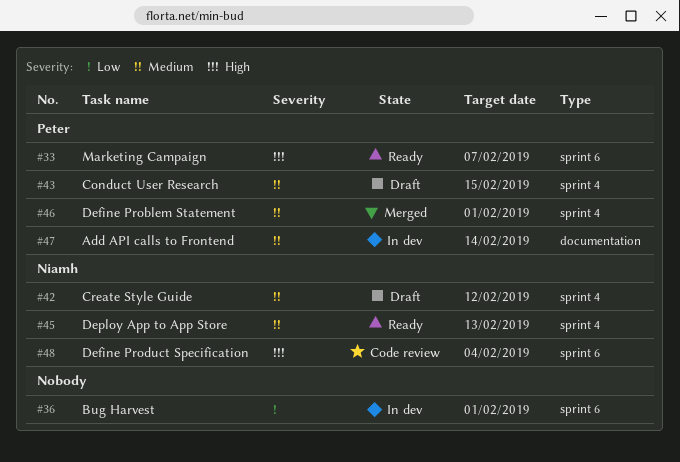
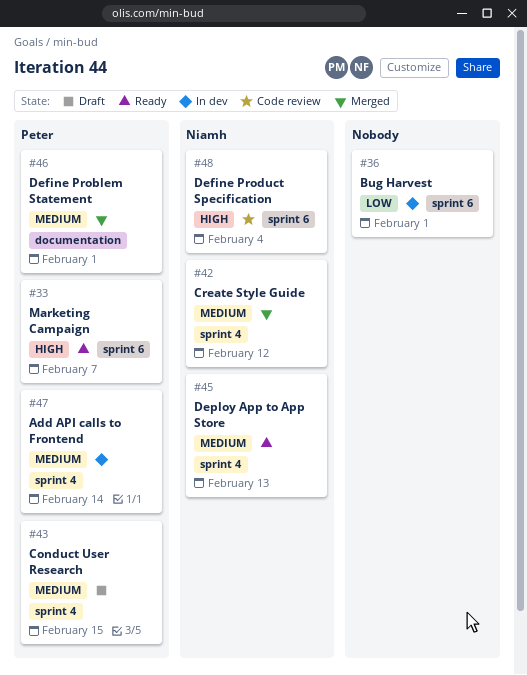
#42, status: Draft -> Merged
#46, label: sprint 4 -> documentation
#47, label: documentation -> sprint 4

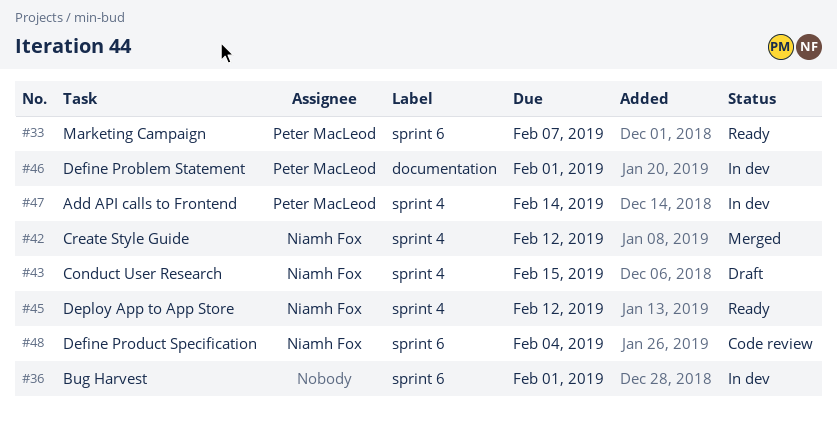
#43, owner: Peter MacLeod -> Niamh Fox
#45, due: Feb 13 -> Feb 12
#46, status: Merged -> In dev

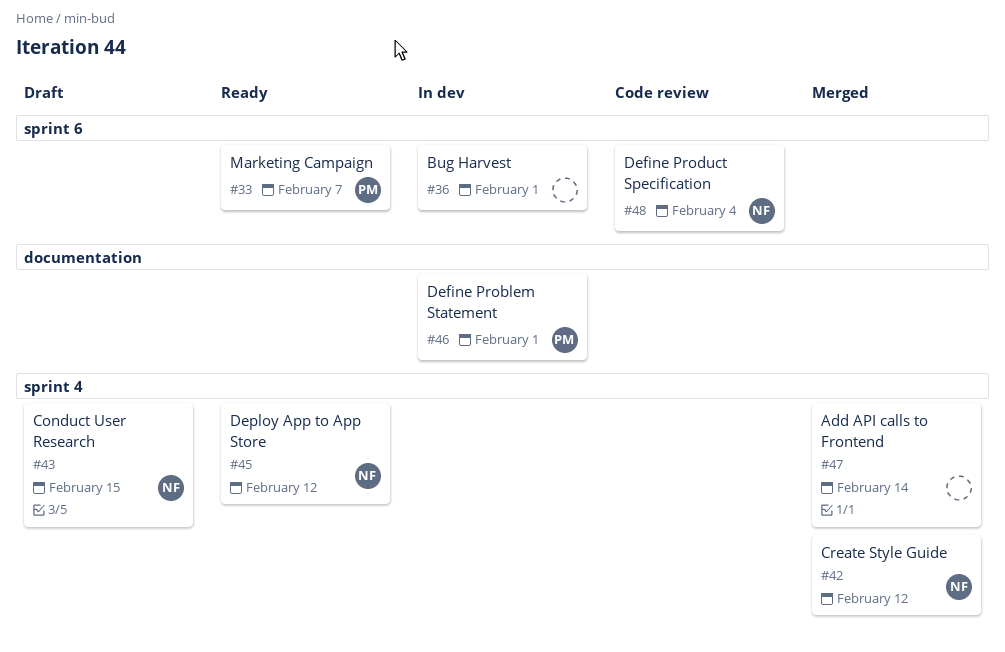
#47, status: In dev -> Merged
#47, owner: Peter MacLeod -> none

